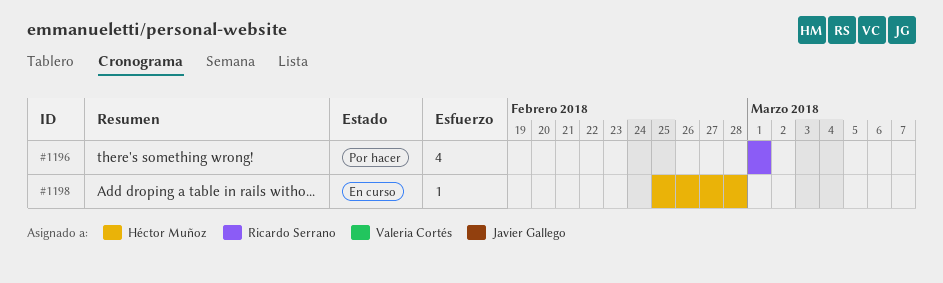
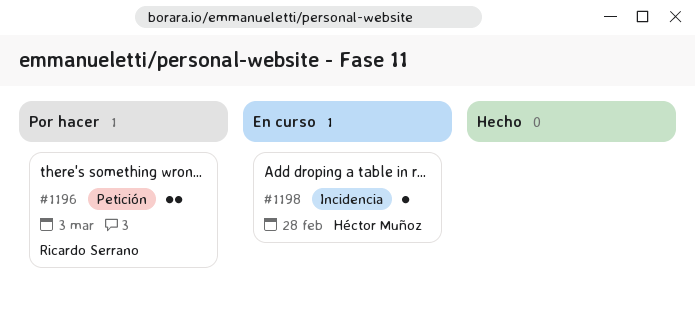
#1196, estimate: 4 -> 2
#1196, due: Mar 1 -> Mar 3

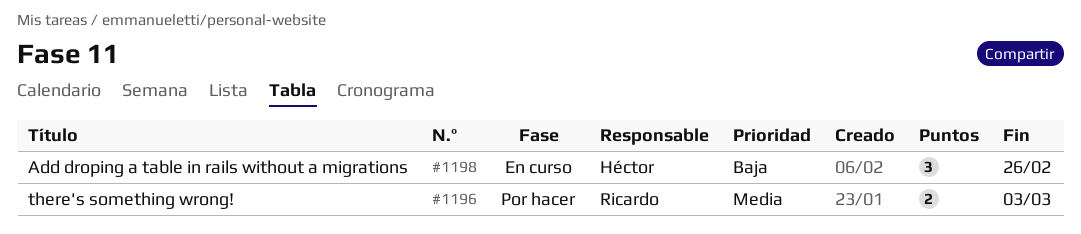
#1198, estimate: 1 -> 3
#1198, due: Feb 28 -> Feb 26

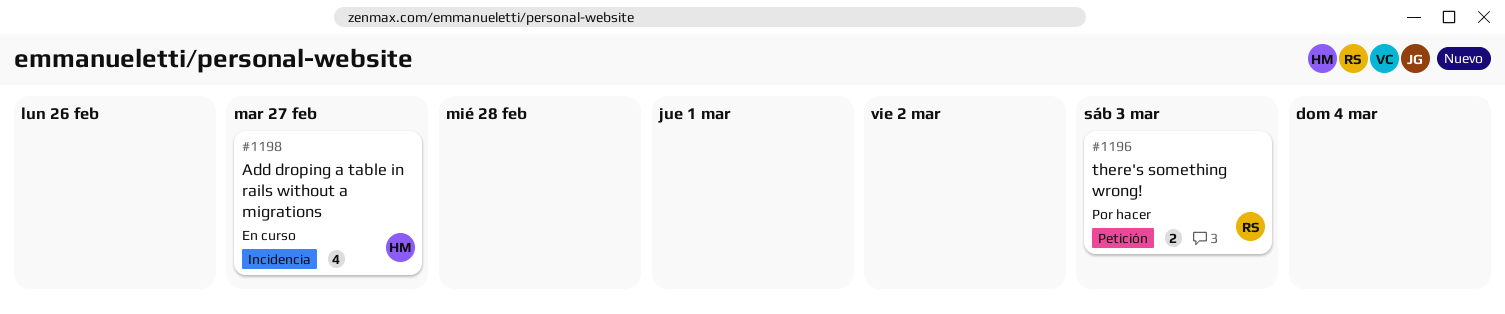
#1198, estimate: 3 -> 4
#1198, due: Feb 26 -> Feb 27

